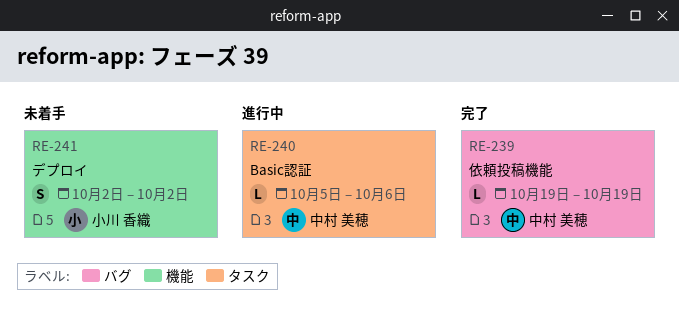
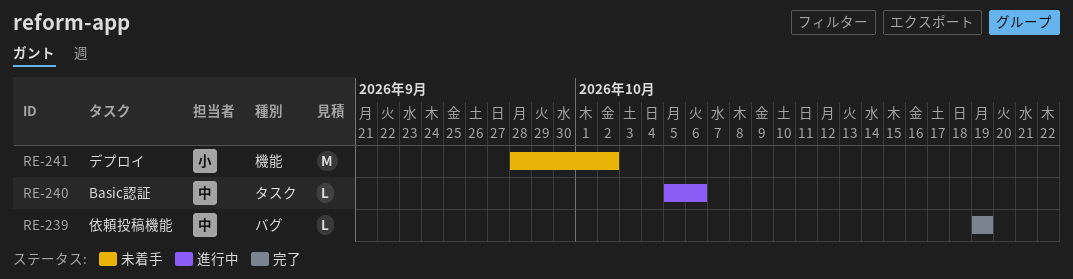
RE-241, estimate: S -> M
RE-241, start: Oct 2 -> Sep 28

